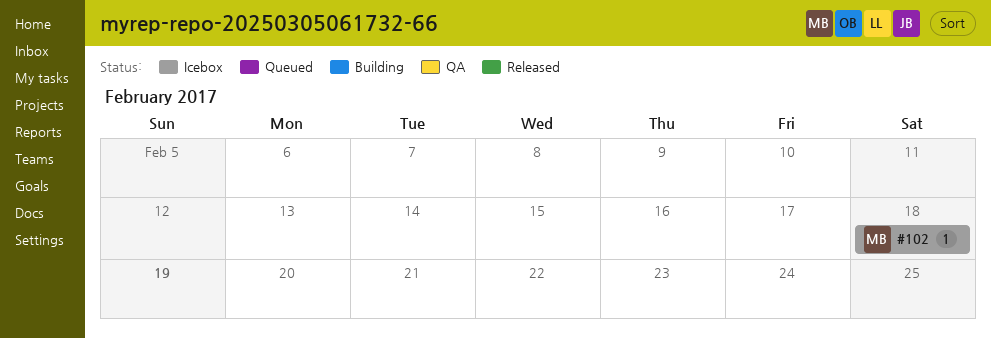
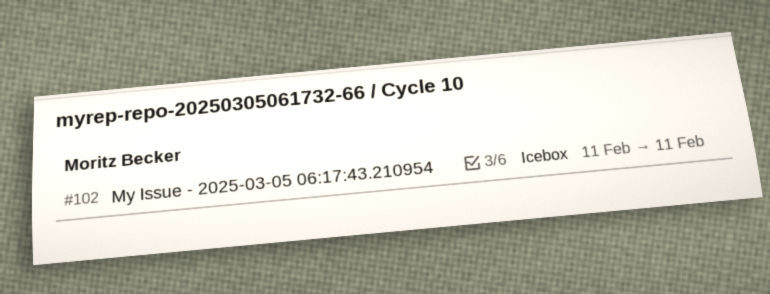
#102, start: Feb 18 -> Feb 11
#102, due: Feb 18 -> Feb 11

